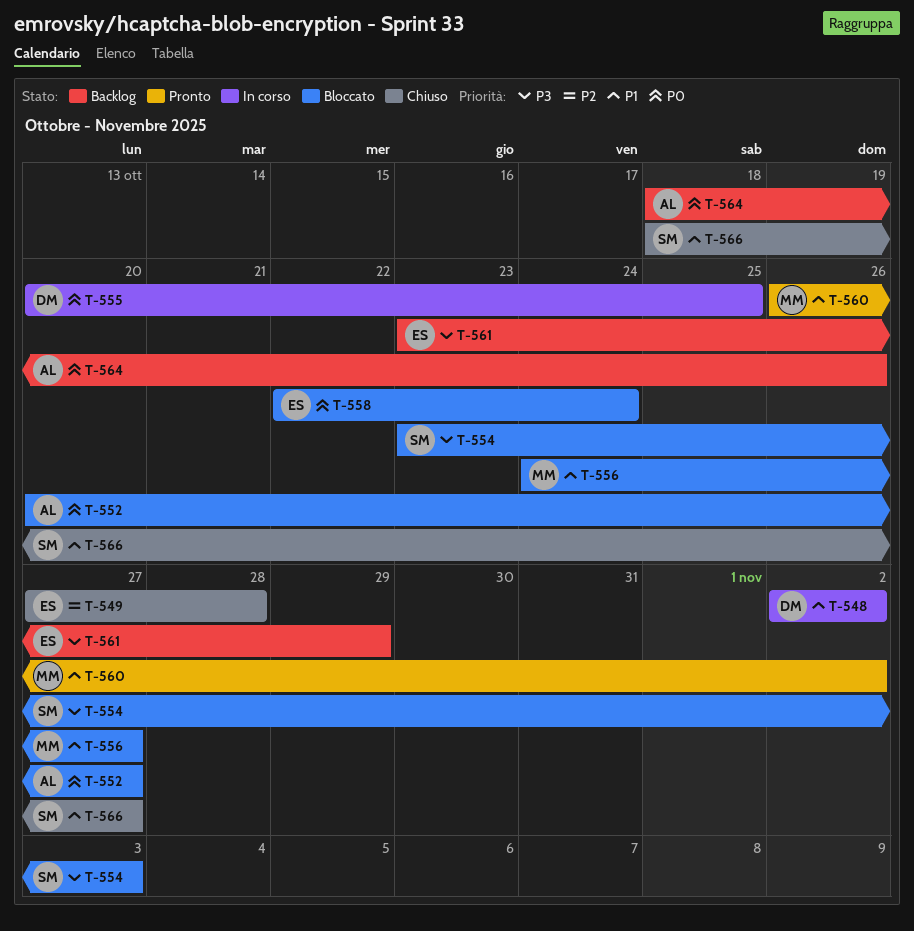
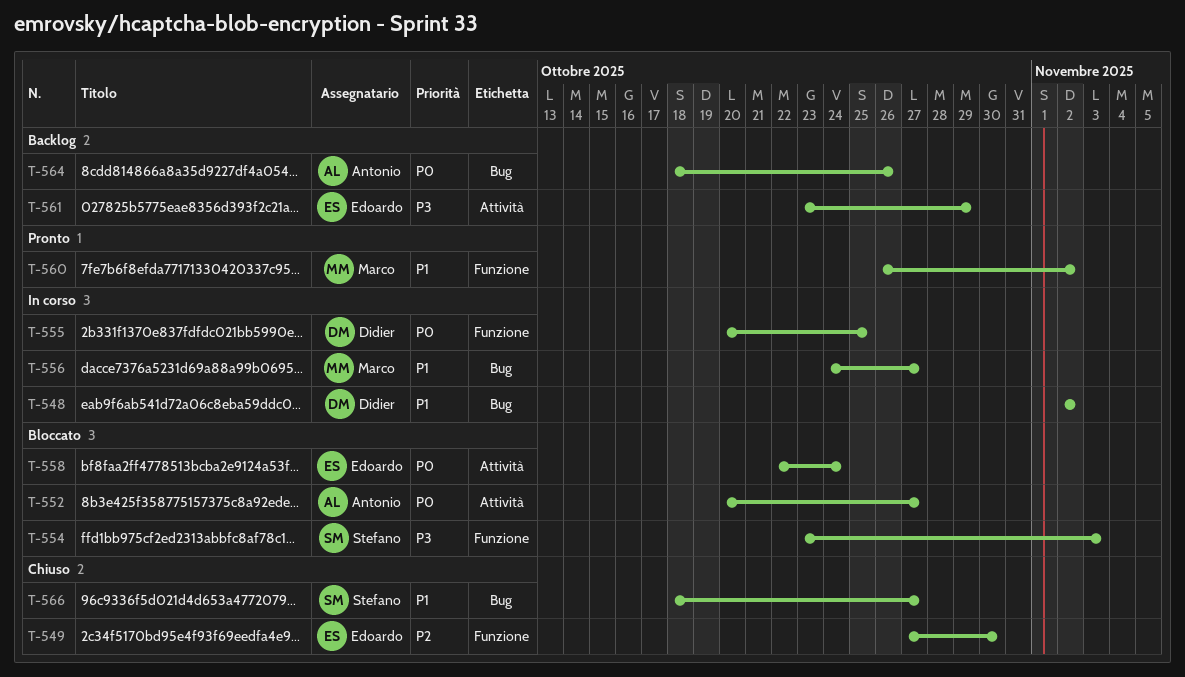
T-549, due: Oct 28 -> Oct 30
T-556, status: Bloccato -> In corso

